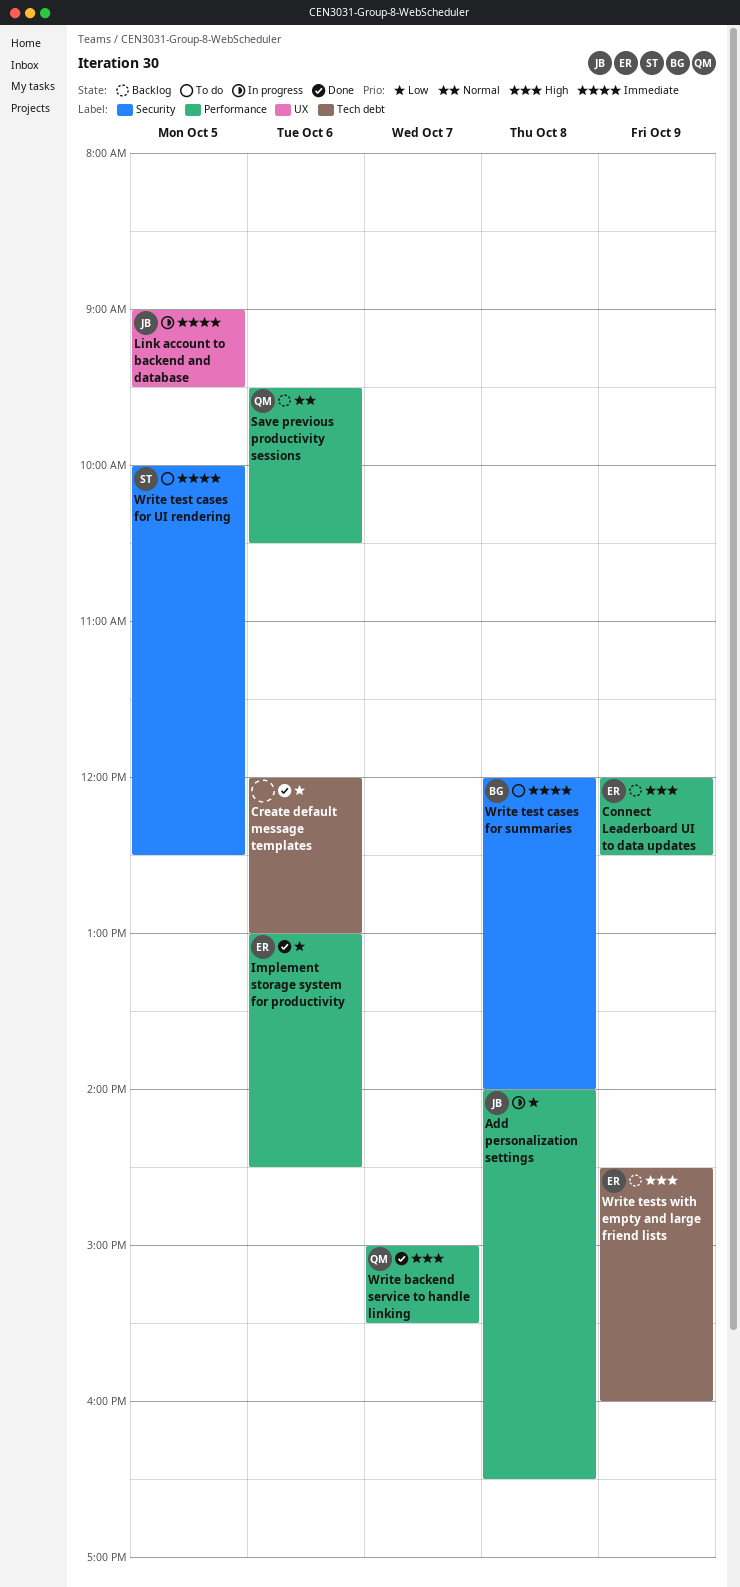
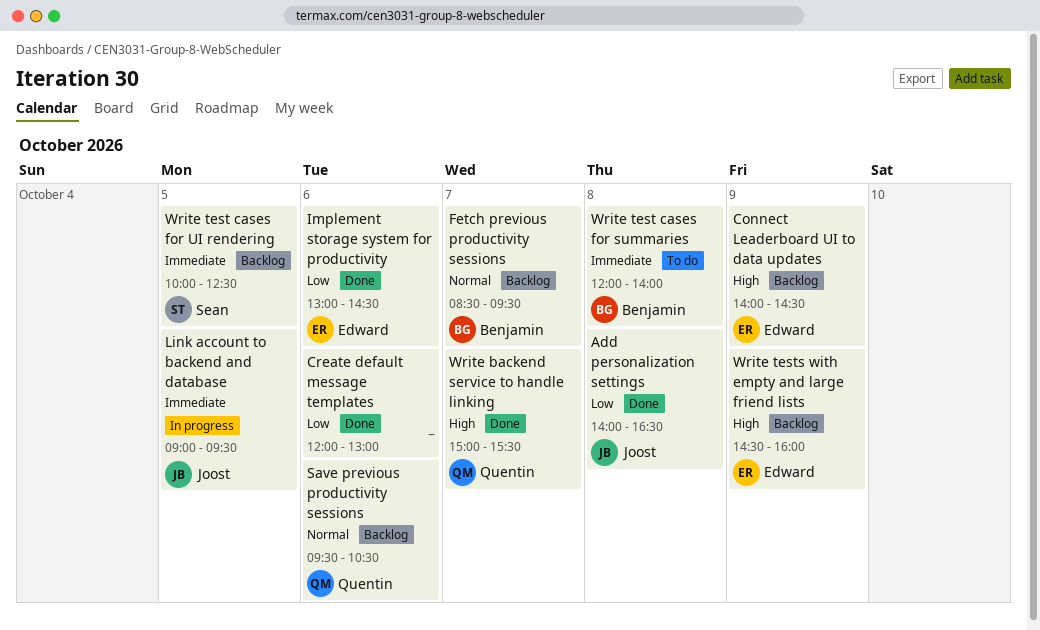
Add personalization settings, status: In progress -> Done
Connect Leaderboard UI to data updates, begins: 12:00 -> 14:00
Connect Leaderboard UI to data updates, ends: 12:30 -> 14:30
Fetch previous productivity sessions: none -> present
Write test cases for UI rendering, status: To do -> Backlog

